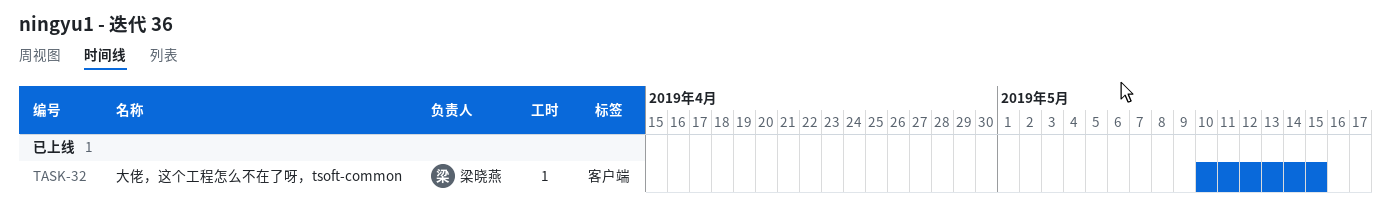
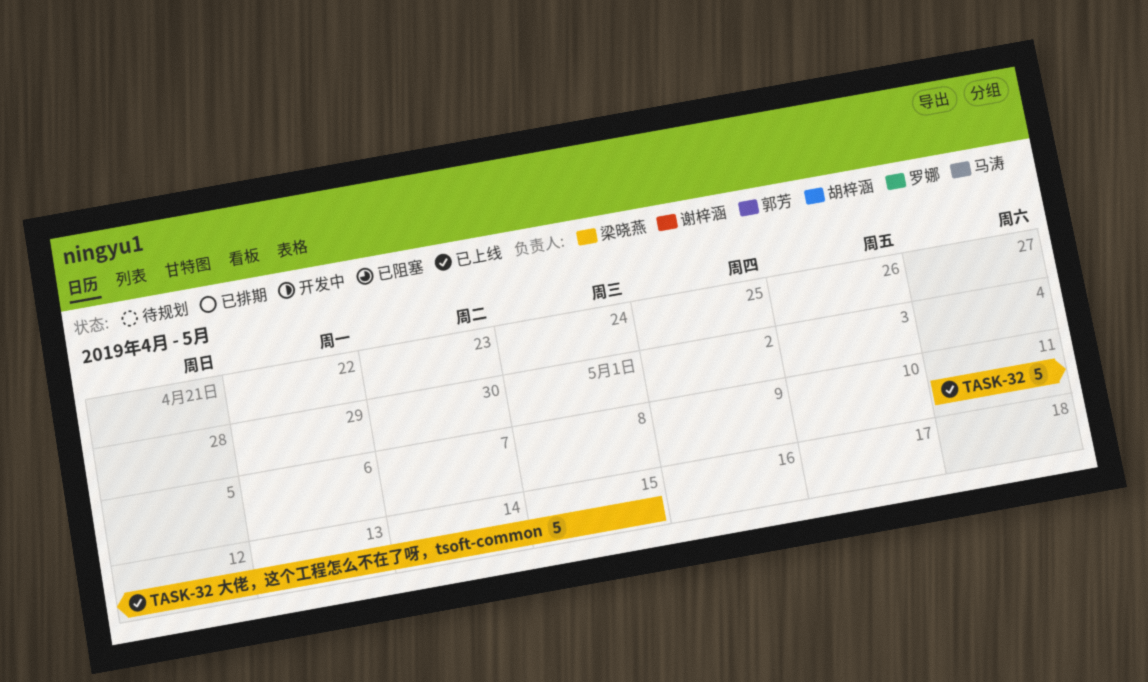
TASK-32, estimate: 1 -> 5
TASK-32, start: May 10 -> May 11

